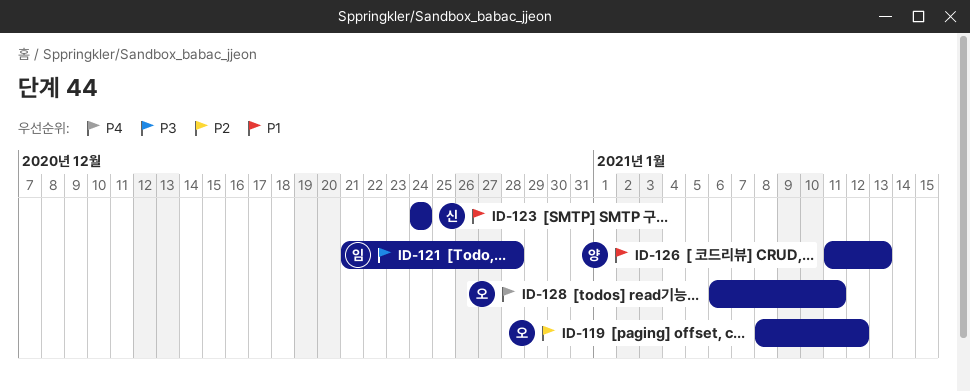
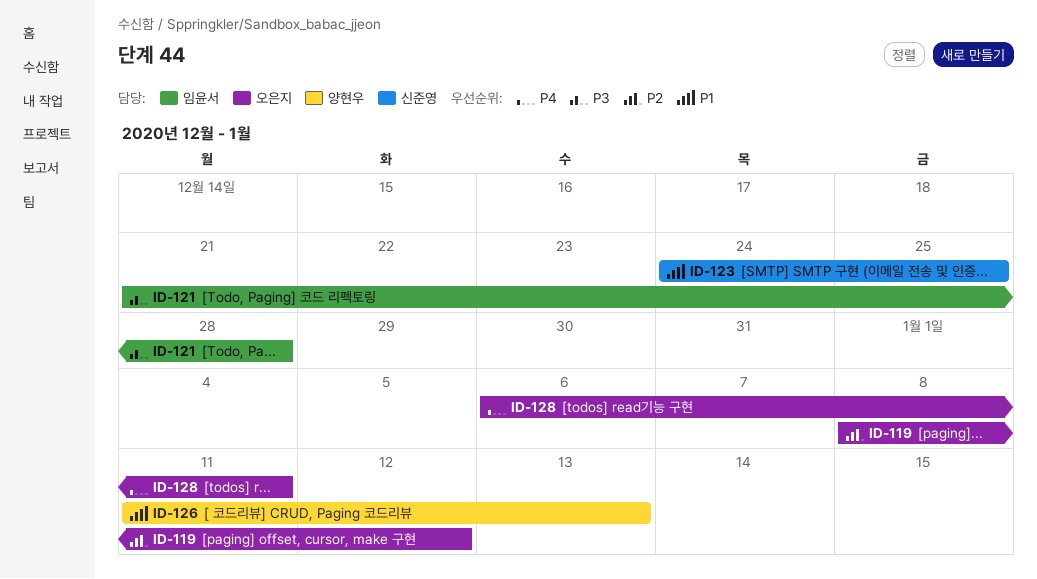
ID-123, due: Dec 24 -> Dec 25

